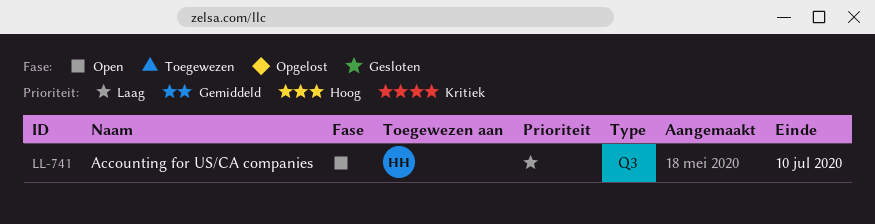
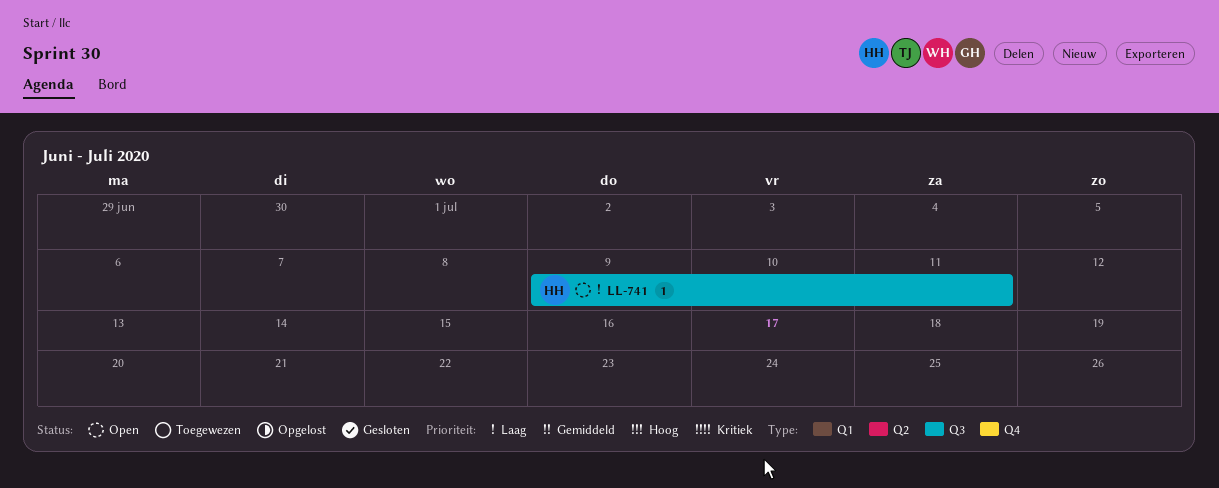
LL-741, due: Jul 10 -> Jul 11

